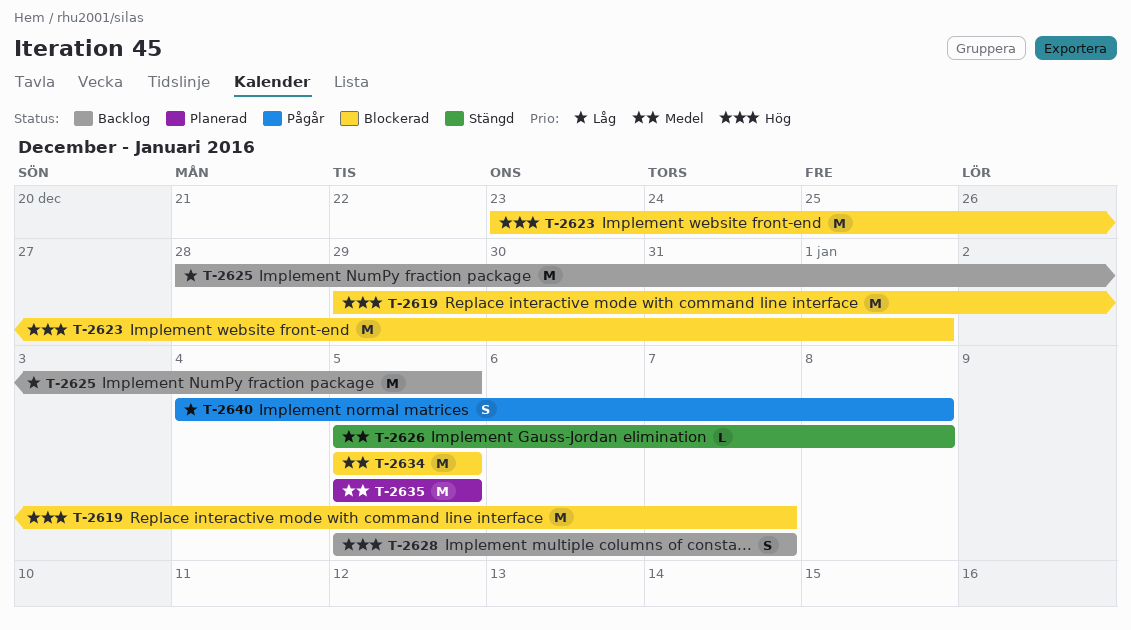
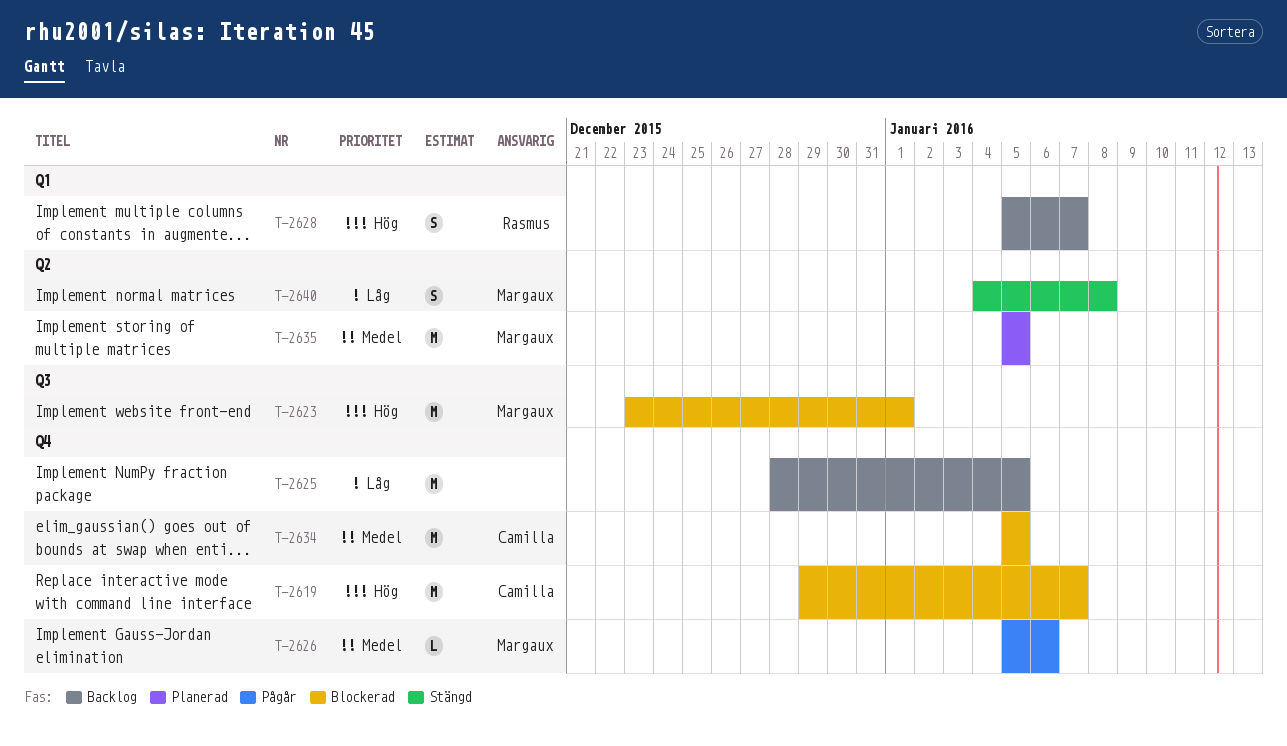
T-2626, status: Stängd -> Pågår
T-2626, due: Jan 8 -> Jan 6
T-2640, status: Pågår -> Stängd

